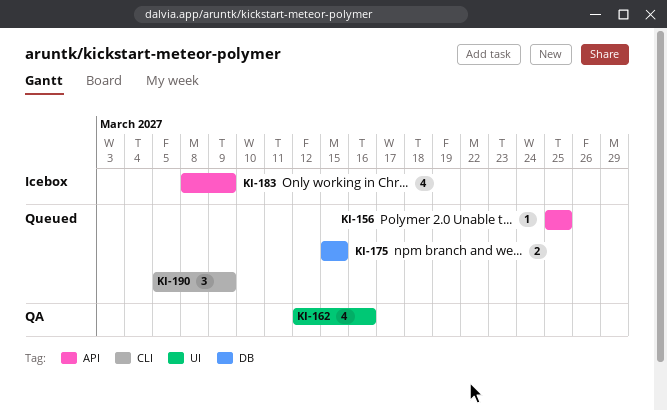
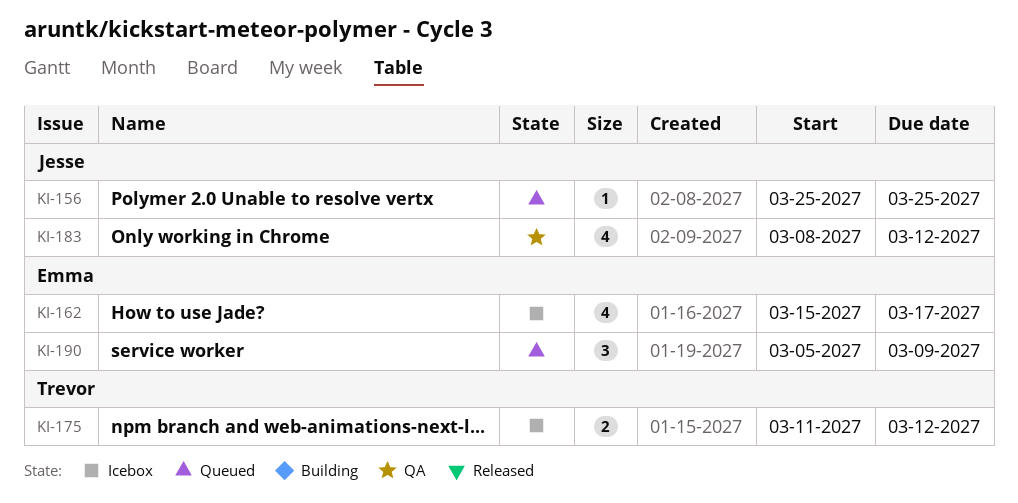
KI-162, status: QA -> Icebox
KI-162, start: Mar 12 -> Mar 15
KI-162, due: Mar 16 -> Mar 17
KI-175, status: Queued -> Icebox
KI-175, start: Mar 15 -> Mar 11
KI-175, due: Mar 15 -> Mar 12
KI-183, status: Icebox -> QA
KI-183, due: Mar 9 -> Mar 12

